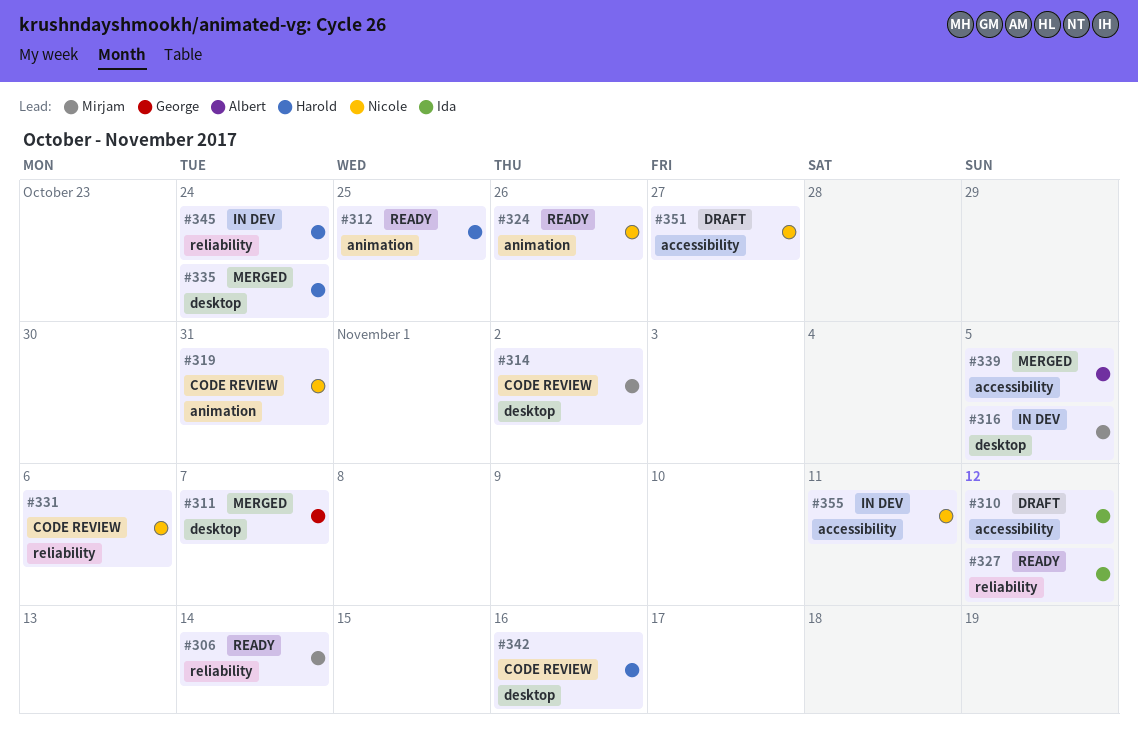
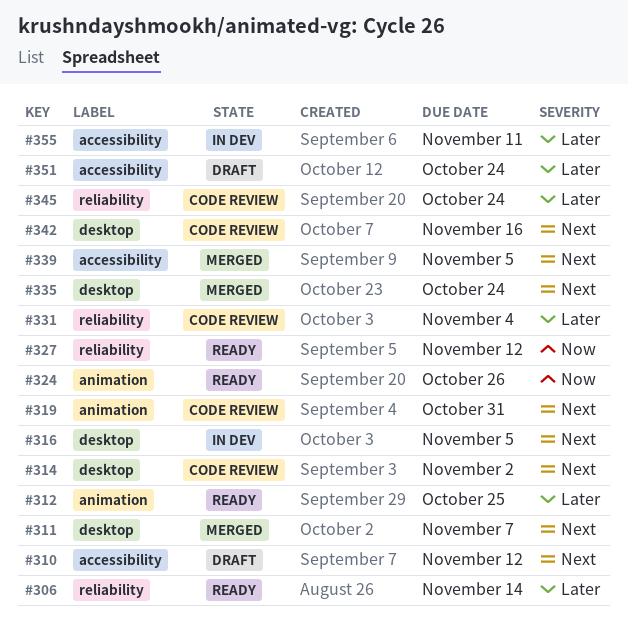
#331, due: Nov 6 -> Nov 4
#345, status: In dev -> Code review
#351, due: Oct 27 -> Oct 24

